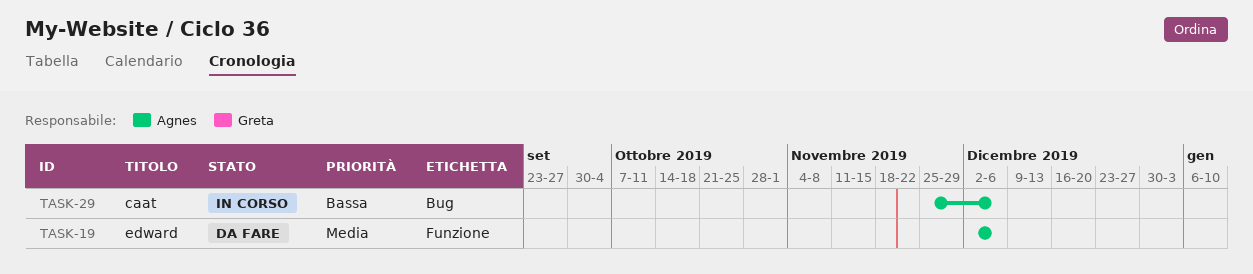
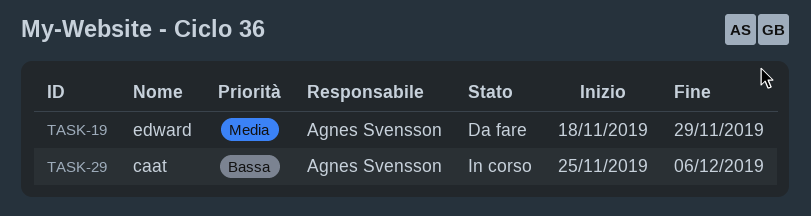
TASK-19, start: Dec 2 -> Nov 18
TASK-19, due: Dec 6 -> Nov 29

